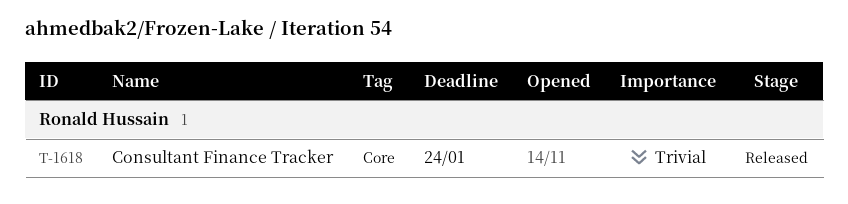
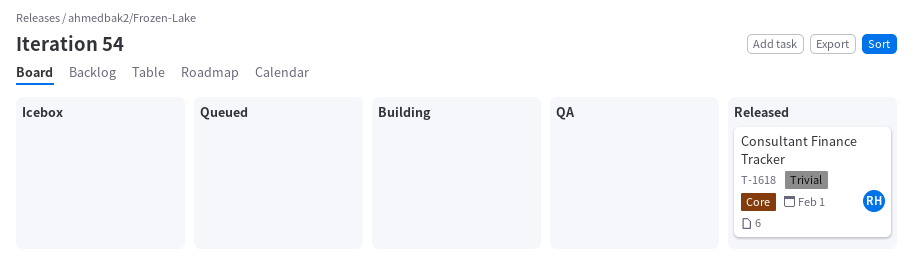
T-1618, due: Jan 24 -> Feb 1

